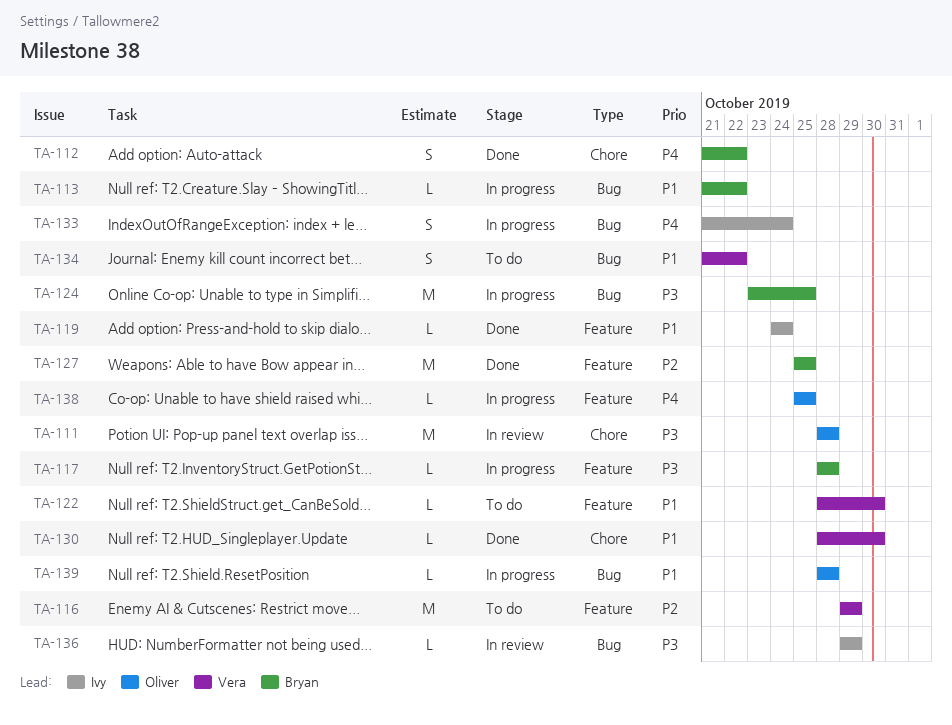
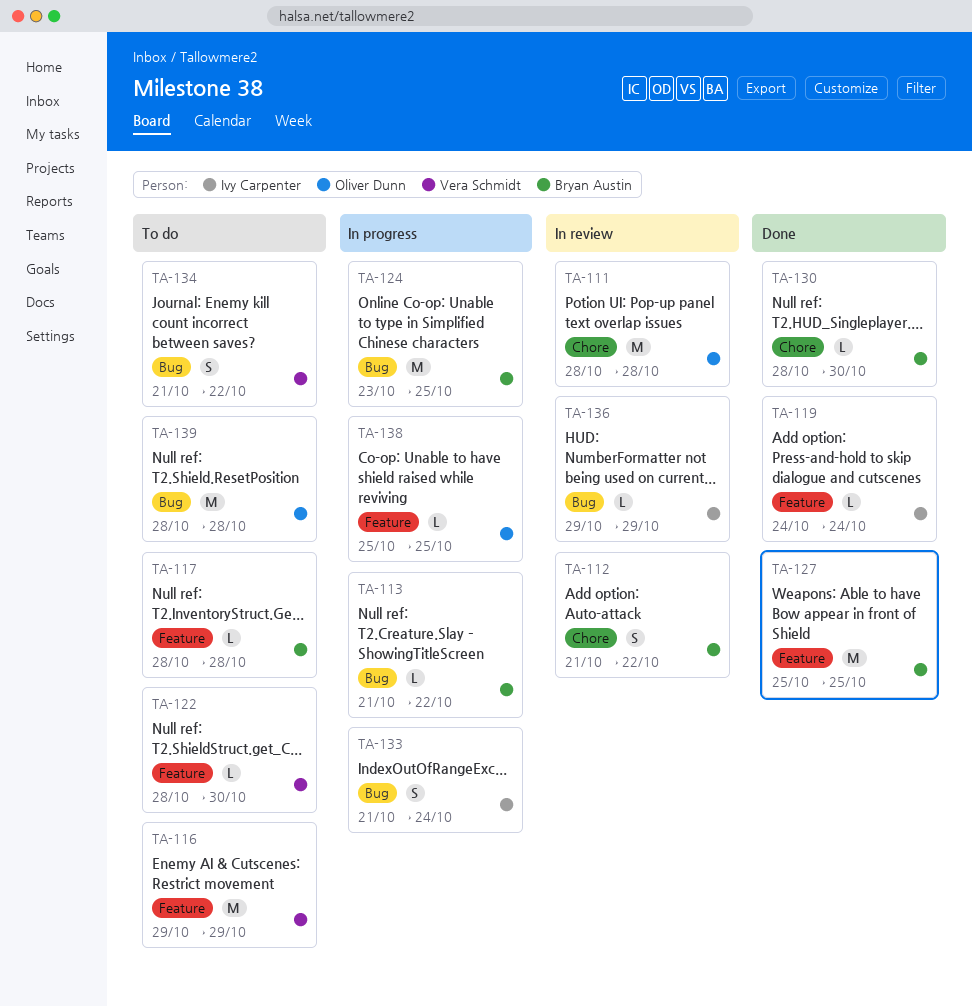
TA-112, status: Done -> In review
TA-117, status: In progress -> To do
TA-130, owner: Vera Schmidt -> Bryan Austin
TA-139, status: In progress -> To do
TA-139, estimate: L -> M

